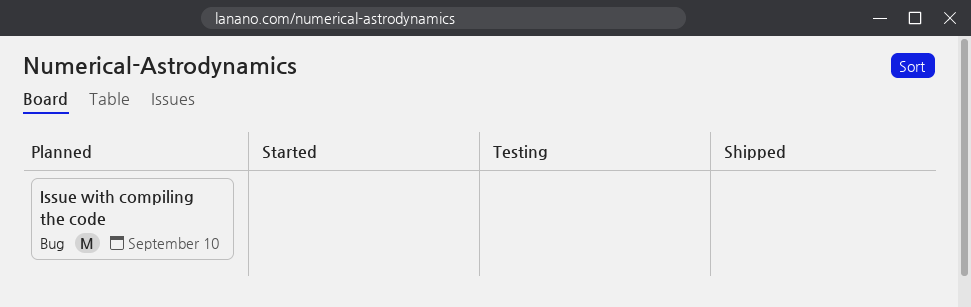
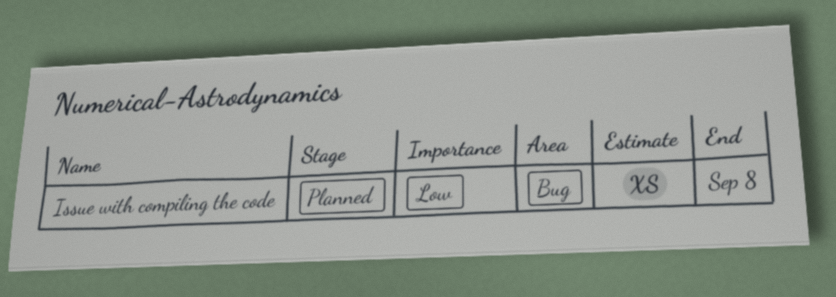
Issue with compiling the code, estimate: M -> XS
Issue with compiling the code, due: Sep 10 -> Sep 8

